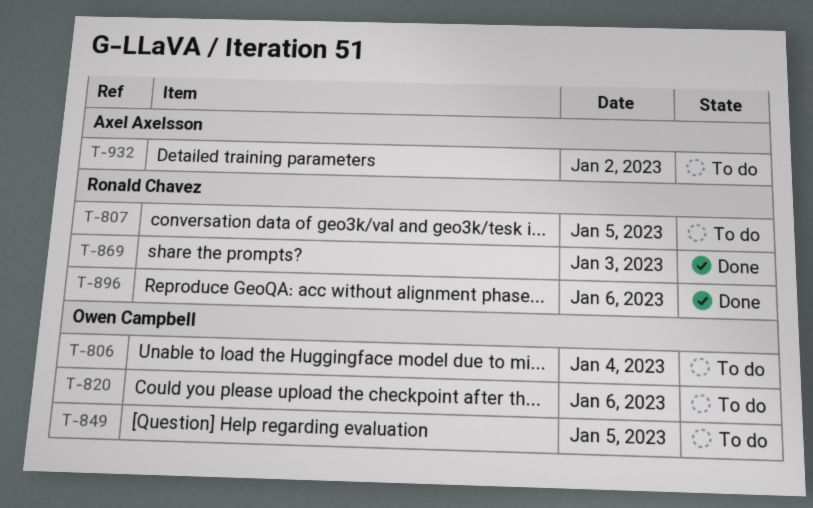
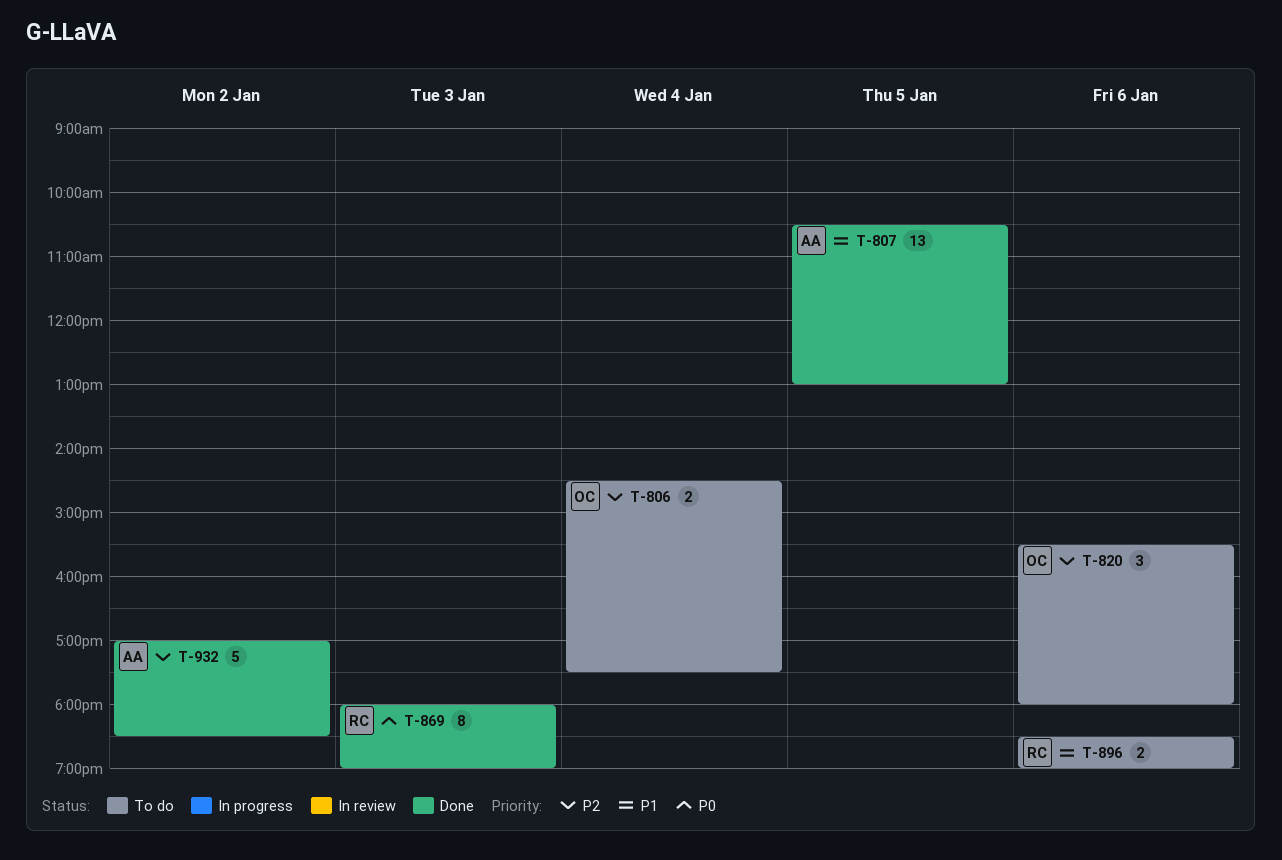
T-807, status: To do -> Done
T-807, owner: Ronald Chavez -> Axel Axelsson
T-849: present -> none
T-896, status: Done -> To do
T-932, status: To do -> Done

